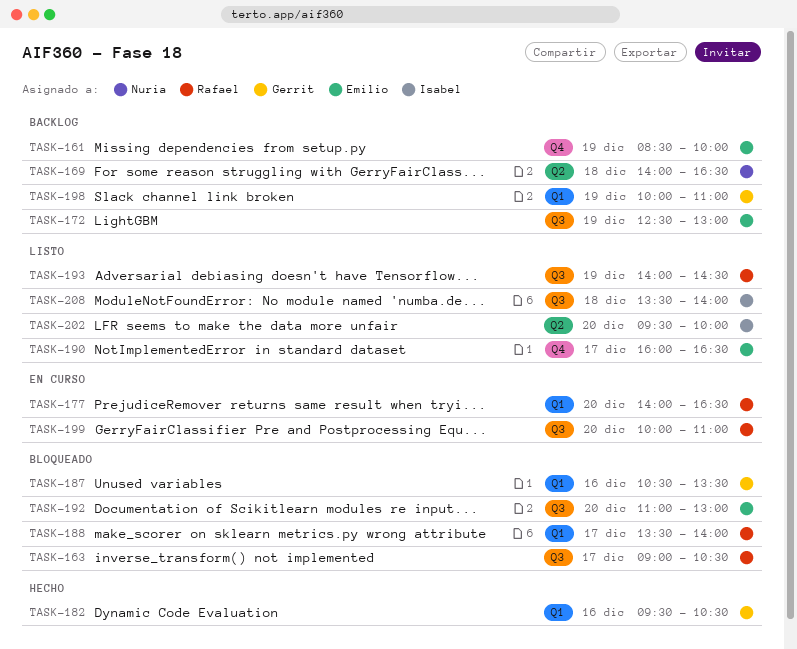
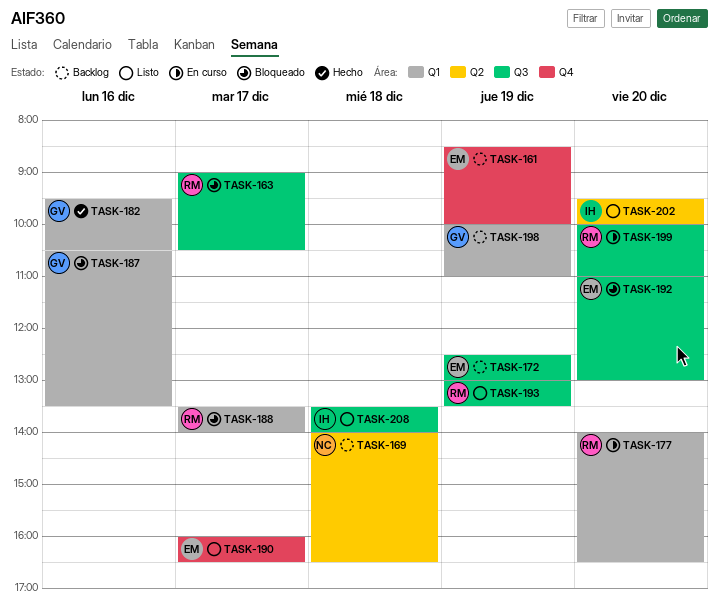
TASK-193, begins: 14:00 -> 13:00
TASK-193, ends: 14:30 -> 13:30

